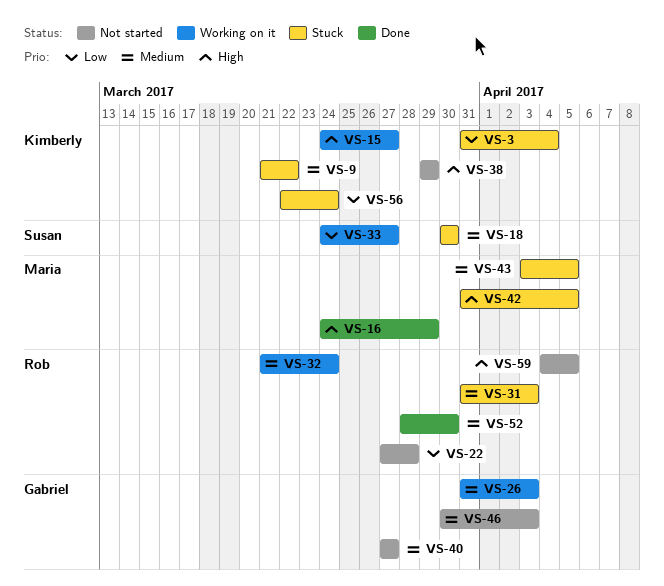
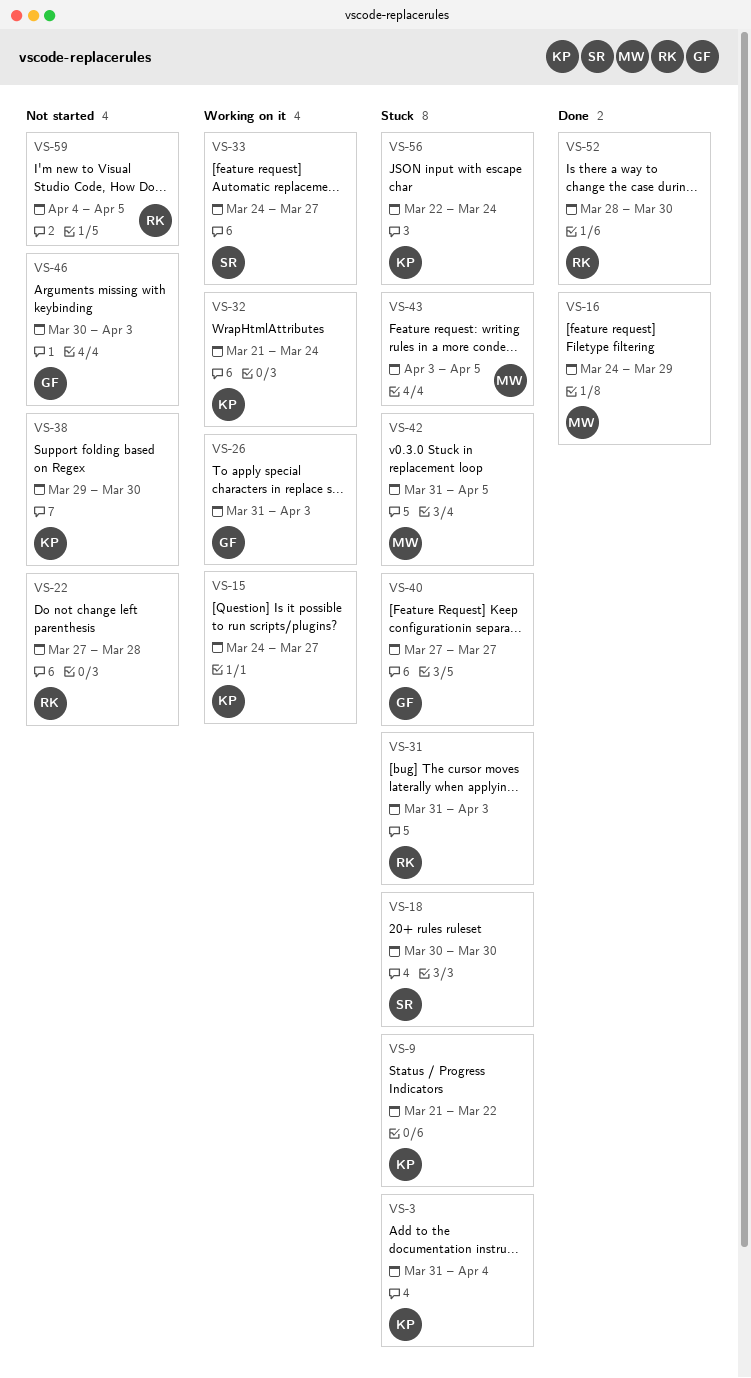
VS-32, owner: Rob -> Kimberly
VS-38, due: Mar 29 -> Mar 30
VS-40, status: Not started -> Stuck

